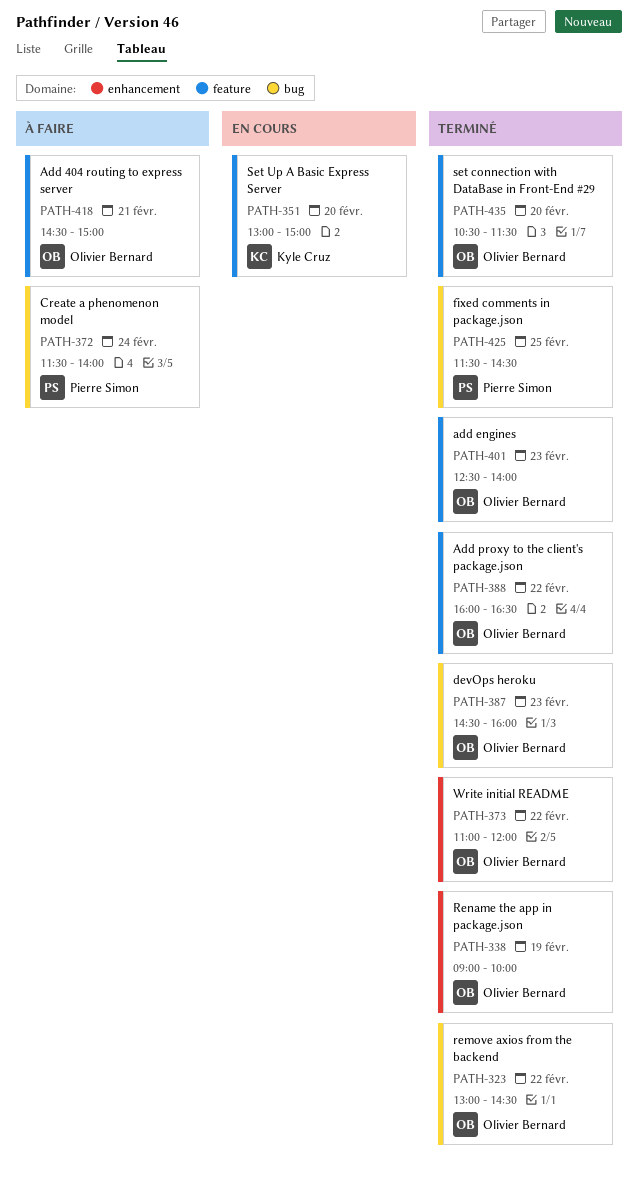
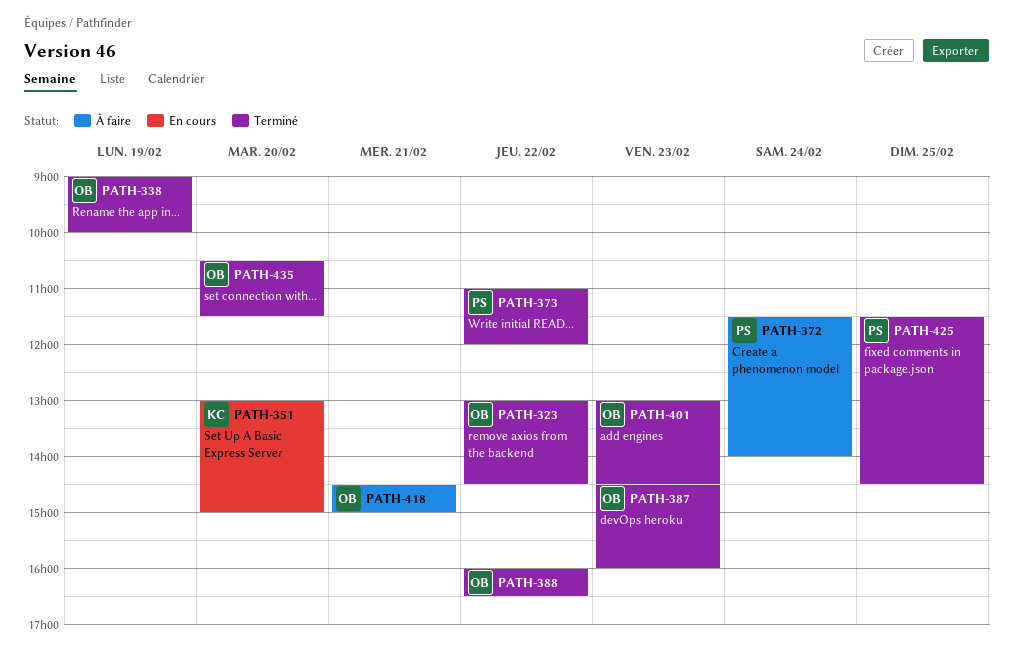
PATH-373, owner: Olivier Bernard -> Pierre Simon
PATH-401, begins: 12:30 -> 13:00
PATH-401, ends: 14:00 -> 14:30

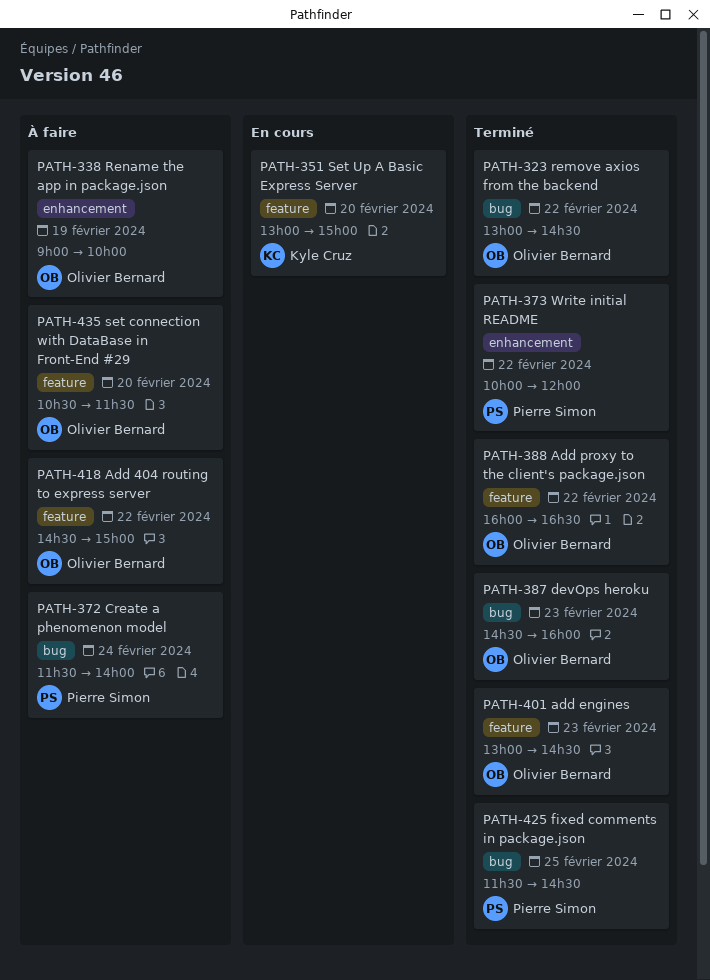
PATH-338, status: Terminé -> À faire
PATH-373, begins: 11:00 -> 10:00
PATH-418, day: Feb 21 -> Feb 22
PATH-435, status: Terminé -> À faire

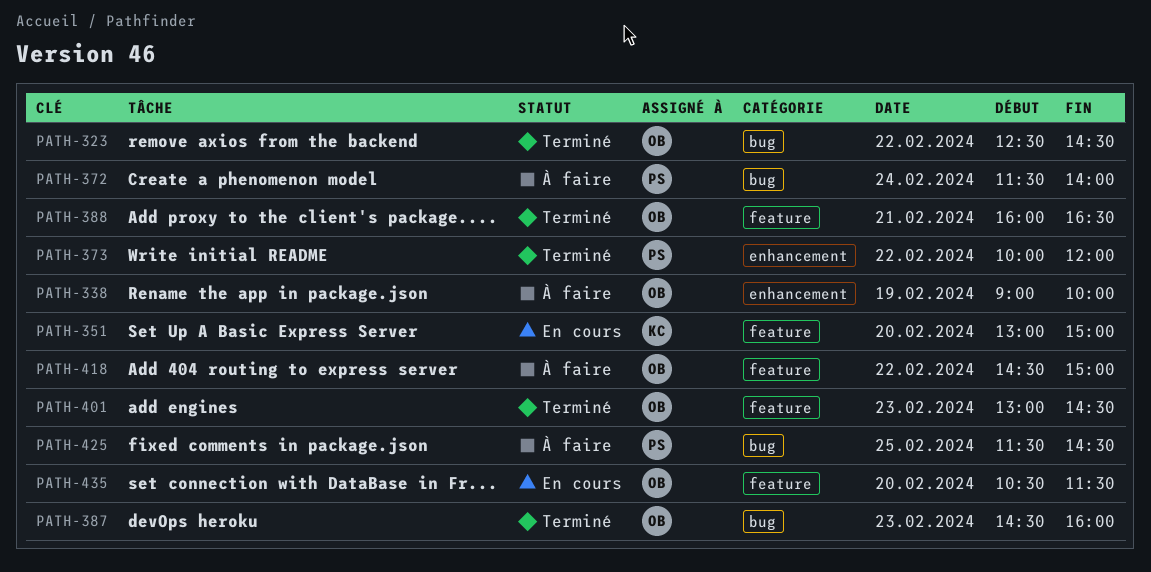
PATH-323, begins: 13:00 -> 12:30
PATH-388, day: Feb 22 -> Feb 21
PATH-425, status: Terminé -> À faire
PATH-435, status: À faire -> En cours

